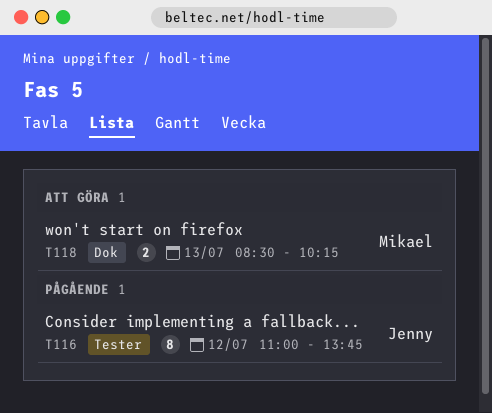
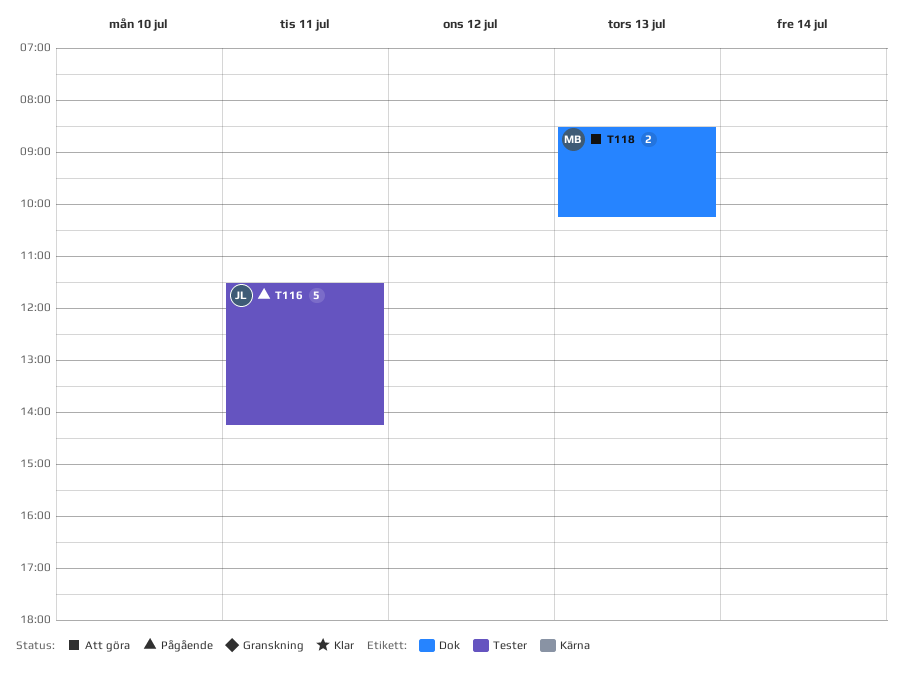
T116, estimate: 8 -> 5
T116, day: Jul 12 -> Jul 11
T116, begins: 11:00 -> 11:30
T116, ends: 13:45 -> 14:15

